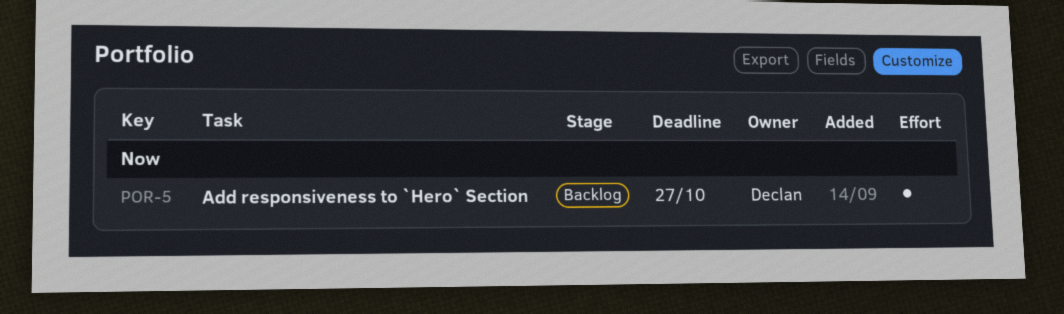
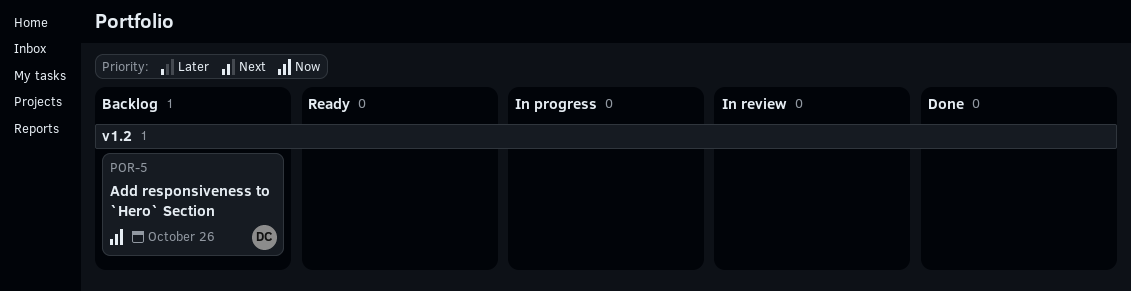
POR-5, due: Oct 27 -> Oct 26

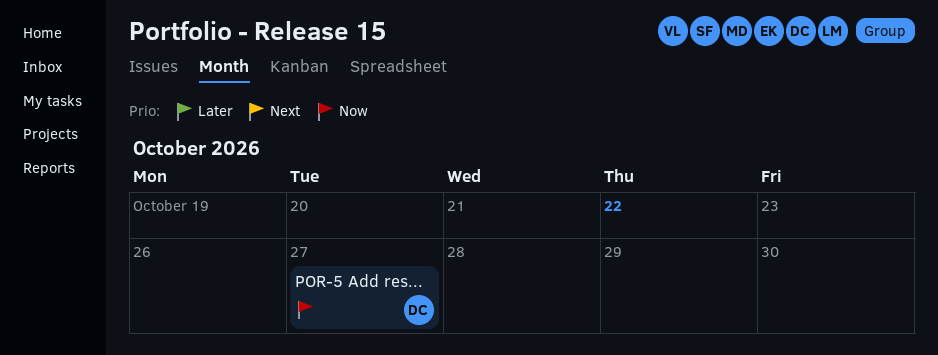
POR-5, due: Oct 26 -> Oct 27

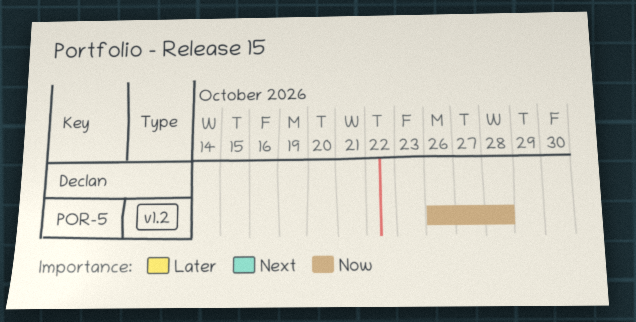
POR-5, due: Oct 27 -> Oct 28

